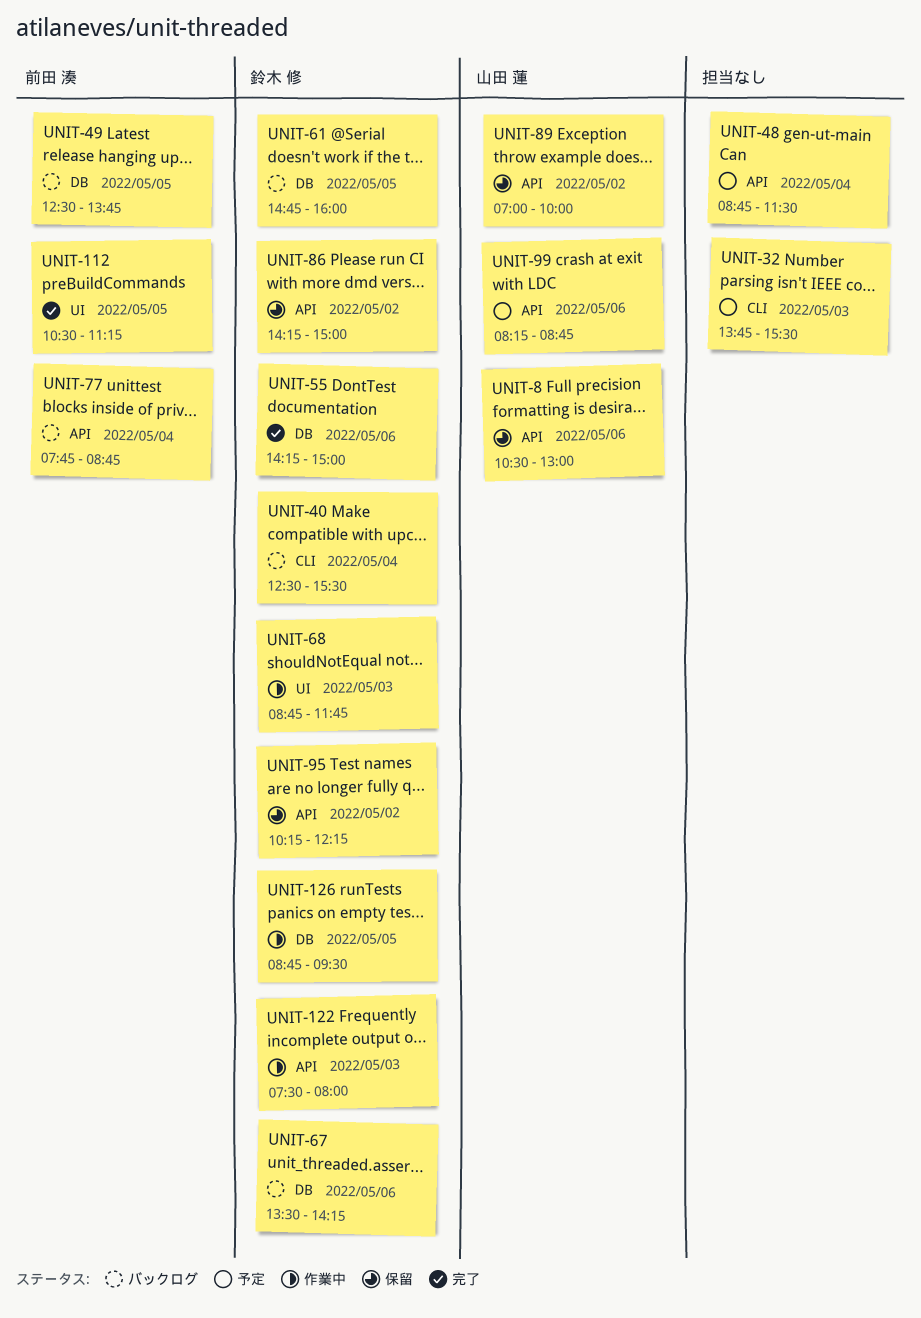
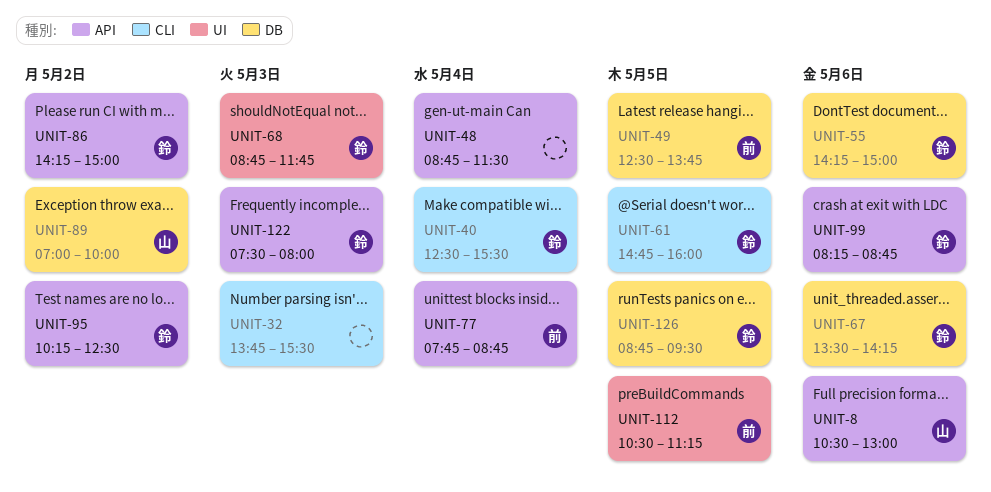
UNIT-61, label: DB -> CLI
UNIT-89, label: API -> DB
UNIT-95, ends: 12:15 -> 12:30
UNIT-99, owner: 山田 蓮 -> 鈴木 修

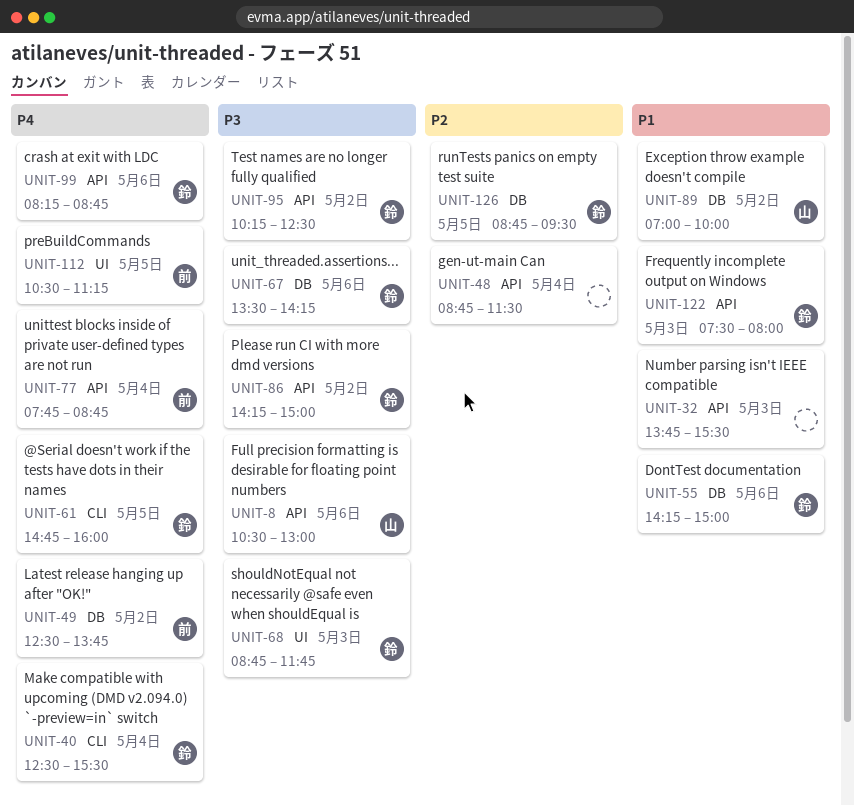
UNIT-32, label: CLI -> API
UNIT-49, day: May 5 -> May 2

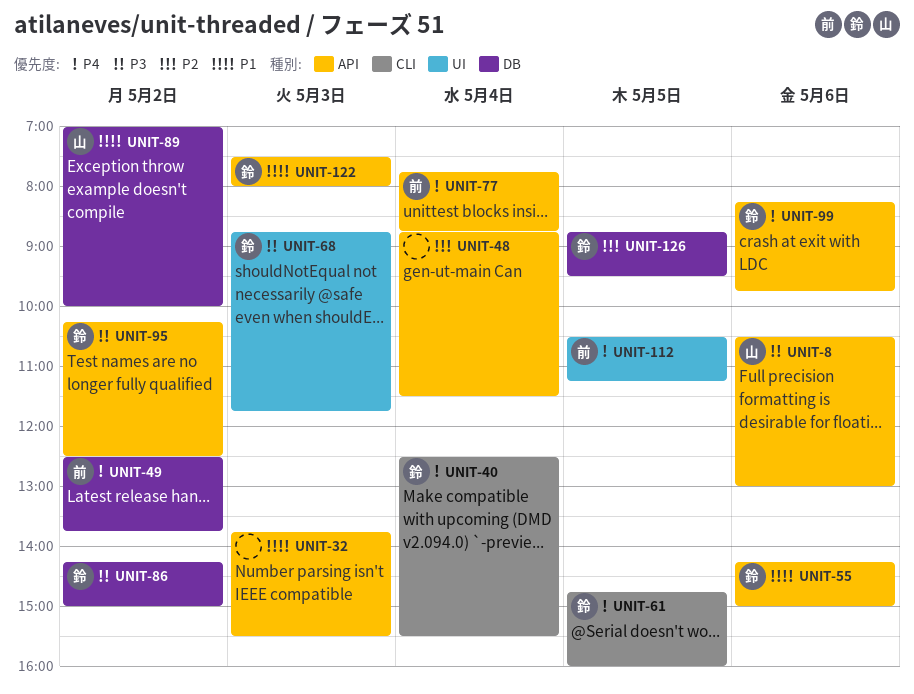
UNIT-55, label: DB -> API
UNIT-67: present -> none
UNIT-86, label: API -> DB
UNIT-99, ends: 08:45 -> 09:45

